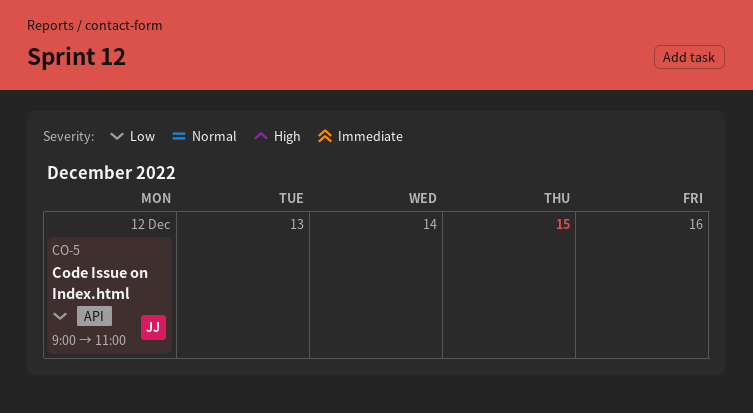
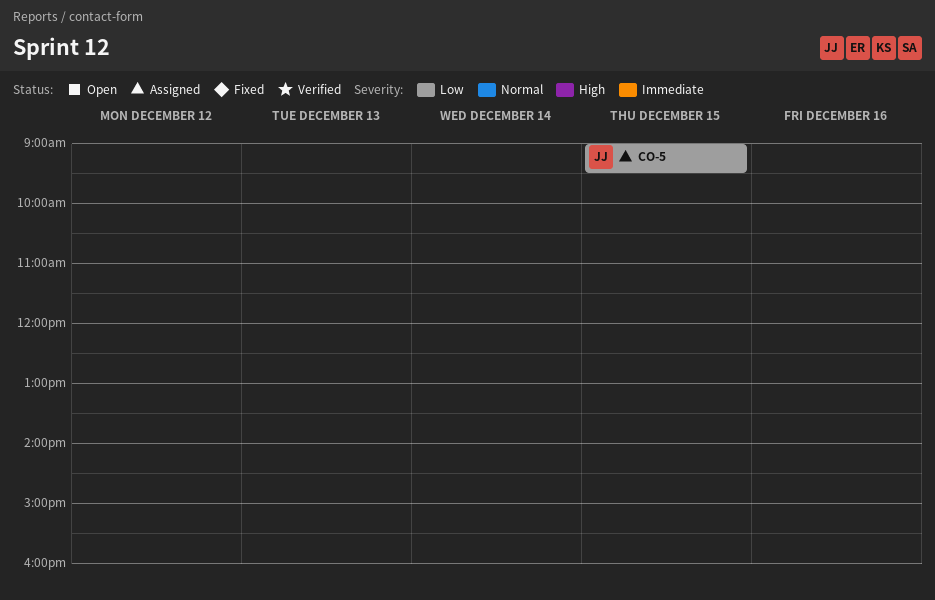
CO-5, day: Dec 12 -> Dec 15
CO-5, ends: 11:00 -> 09:30

